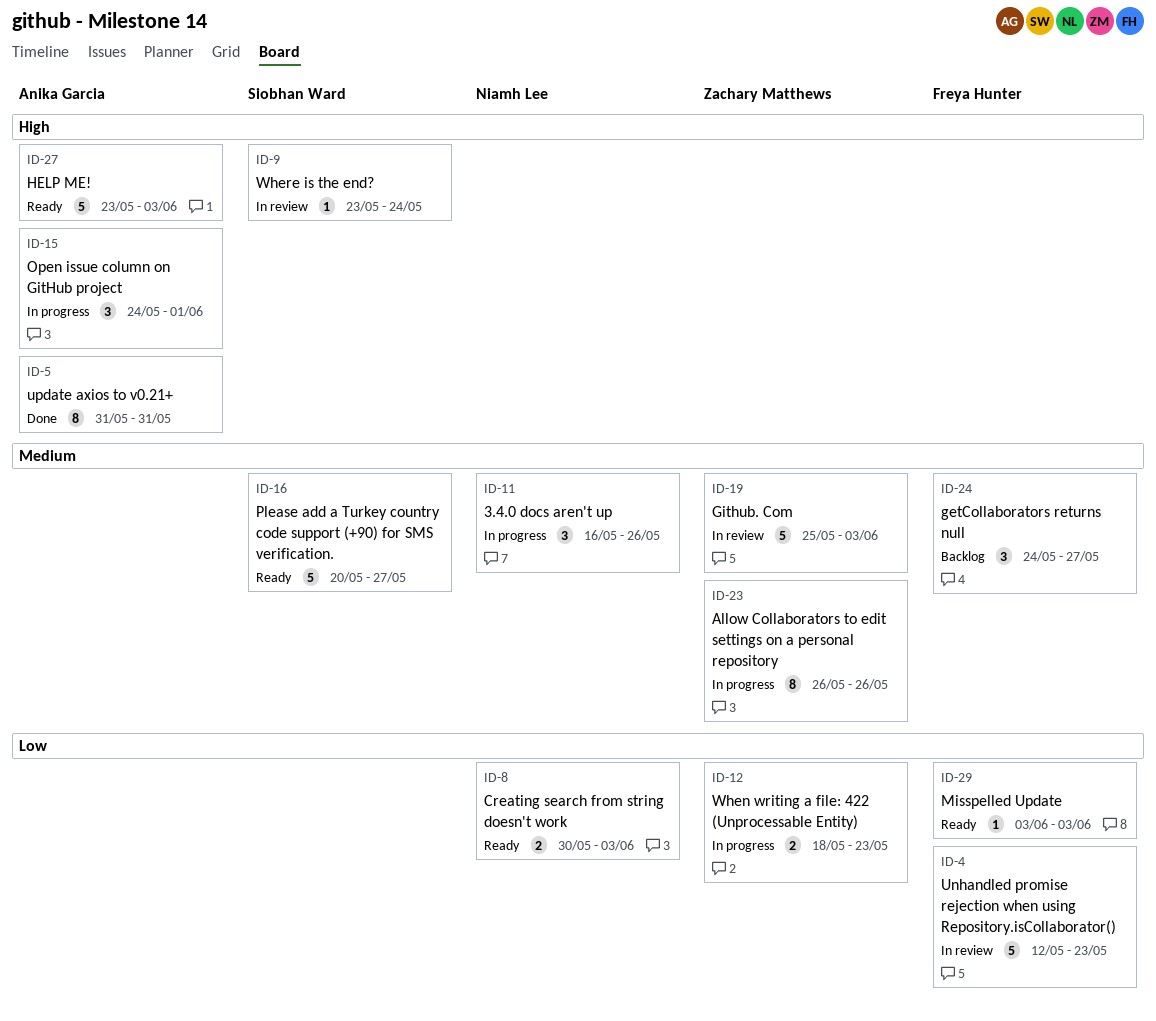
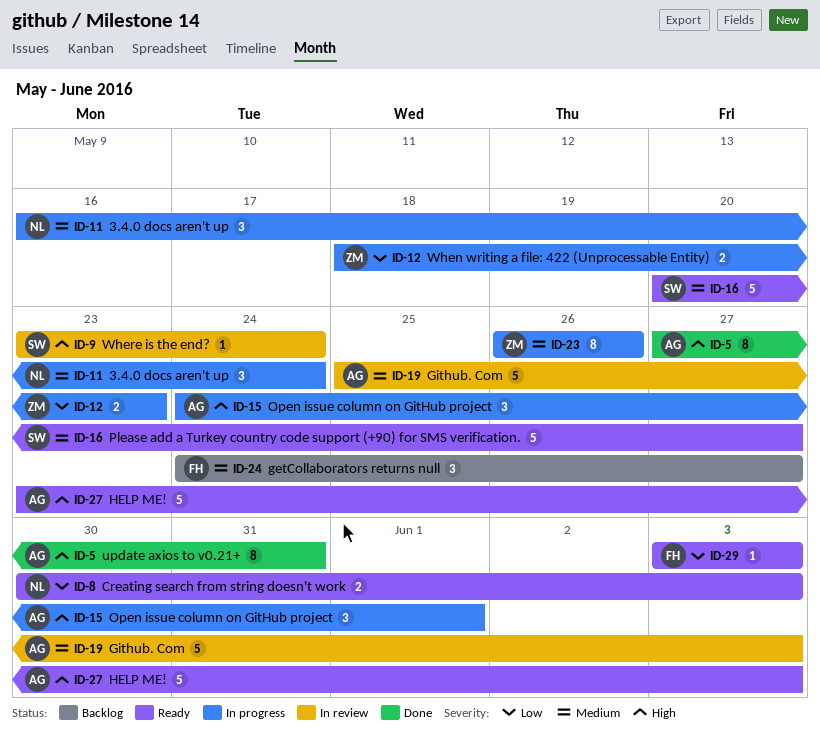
ID-4: present -> none
ID-5, start: May 31 -> May 27
ID-11, due: May 26 -> May 24
ID-19, owner: Zachary Matthews -> Anika Garcia

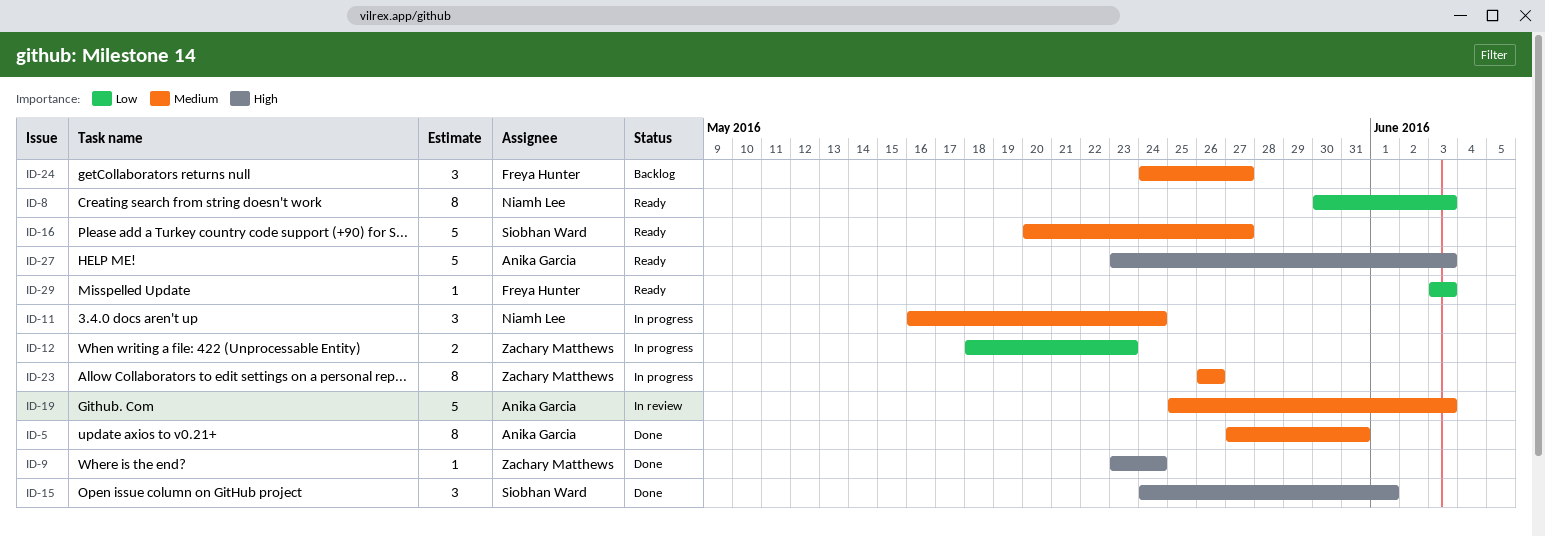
ID-5, priority: High -> Medium
ID-8, estimate: 2 -> 8
ID-9, status: In review -> Done
ID-9, owner: Siobhan Ward -> Zachary Matthews
ID-15, status: In progress -> Done
ID-15, owner: Anika Garcia -> Siobhan Ward

